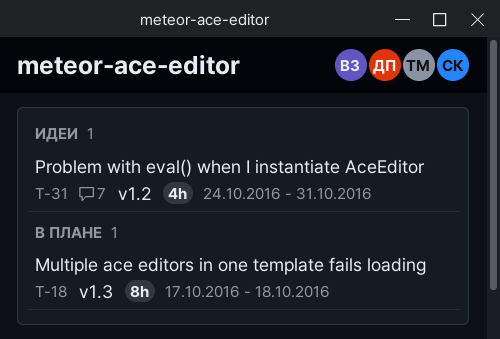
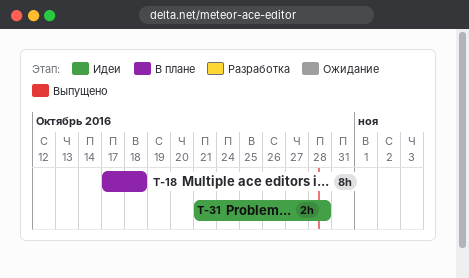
T-31, estimate: 4h -> 2h
T-31, start: Oct 24 -> Oct 21
T-31, due: Oct 31 -> Oct 28

